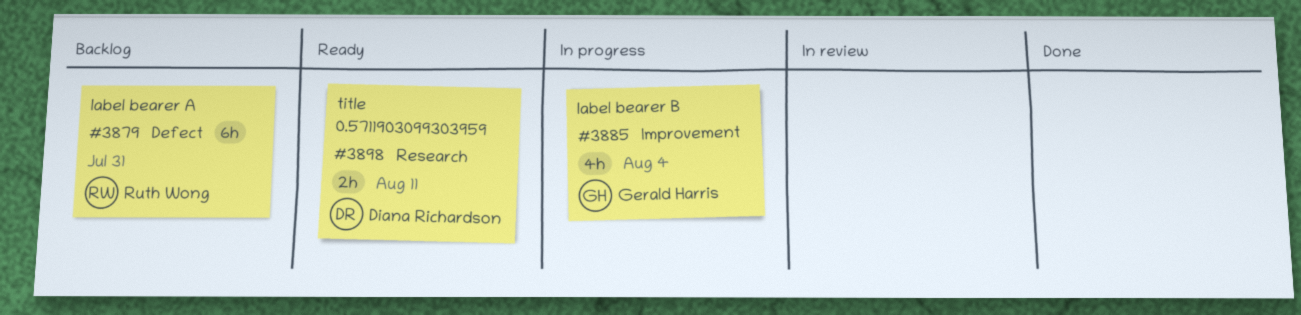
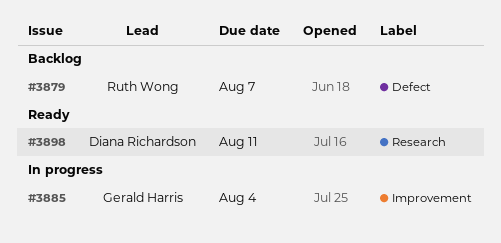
#3879, due: Jul 31 -> Aug 7

